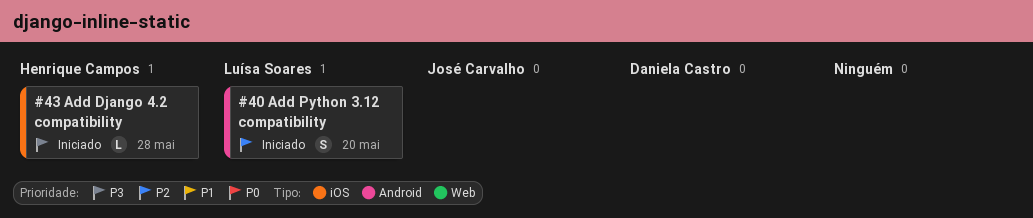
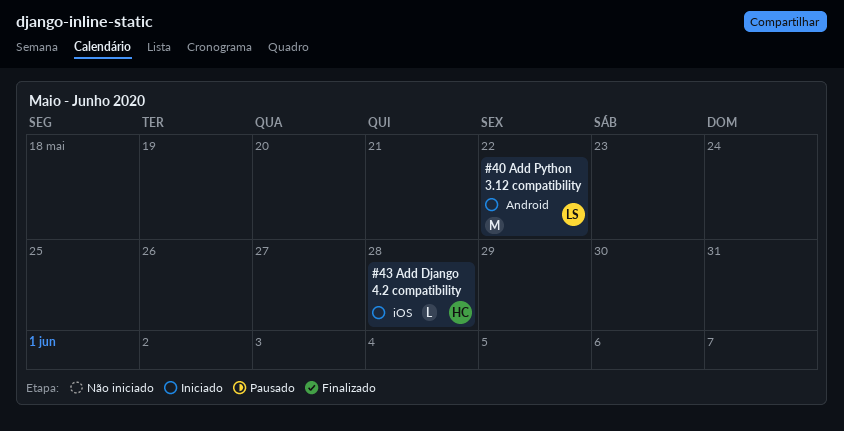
#40, estimate: S -> M
#40, due: May 20 -> May 22

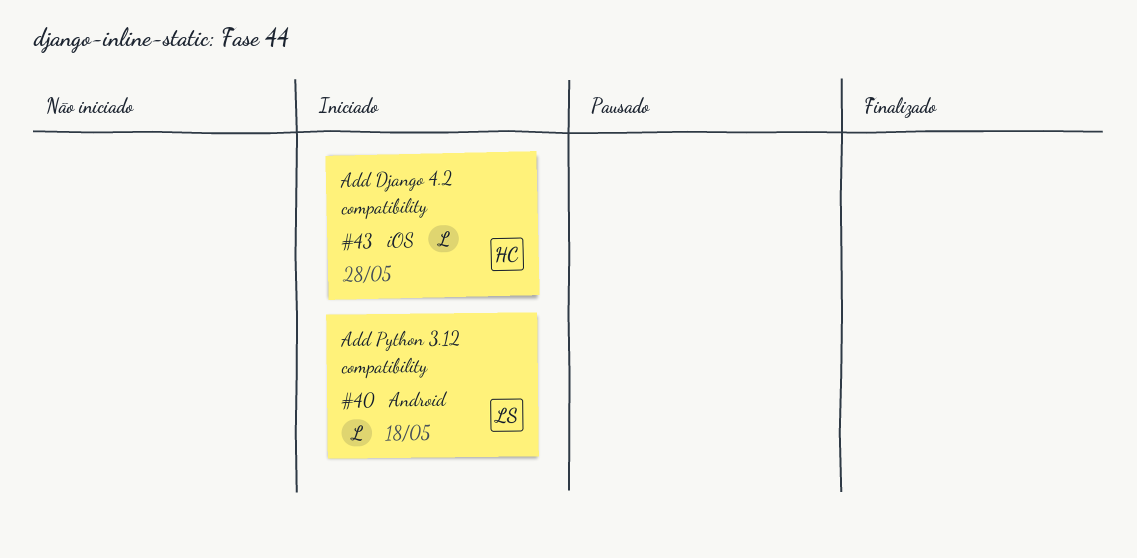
#40, estimate: M -> L
#40, due: May 22 -> May 18

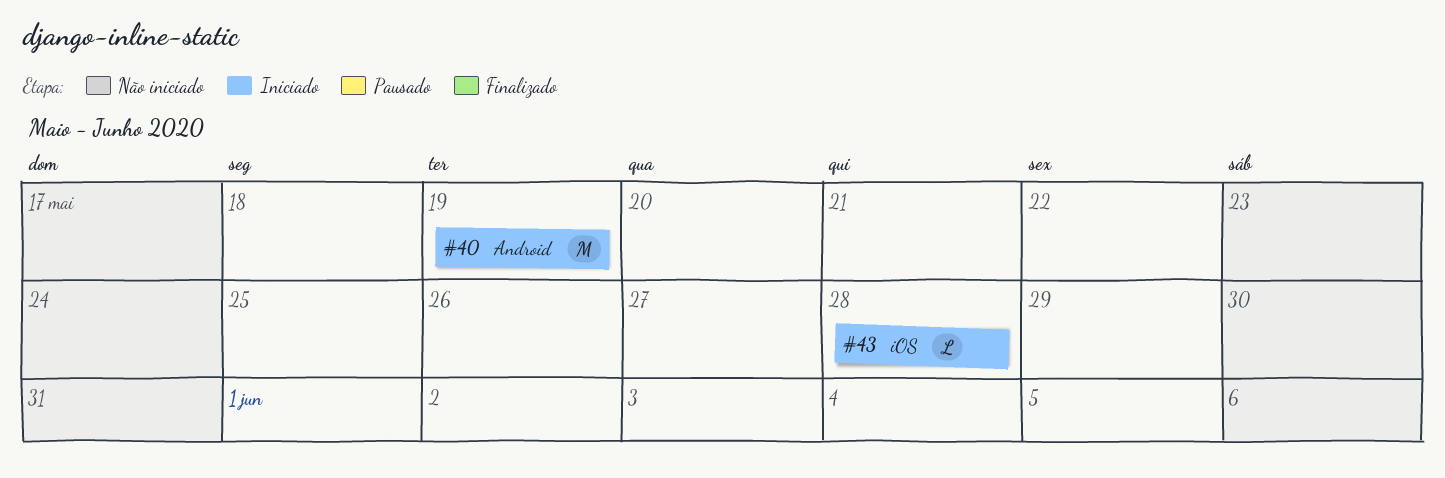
#40, estimate: L -> M
#40, due: May 18 -> May 19

